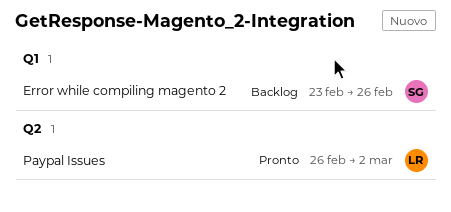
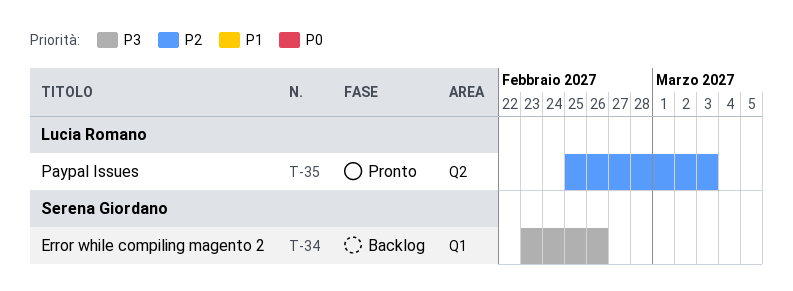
Paypal Issues, start: Feb 26 -> Feb 25
Paypal Issues, due: Mar 2 -> Mar 3

